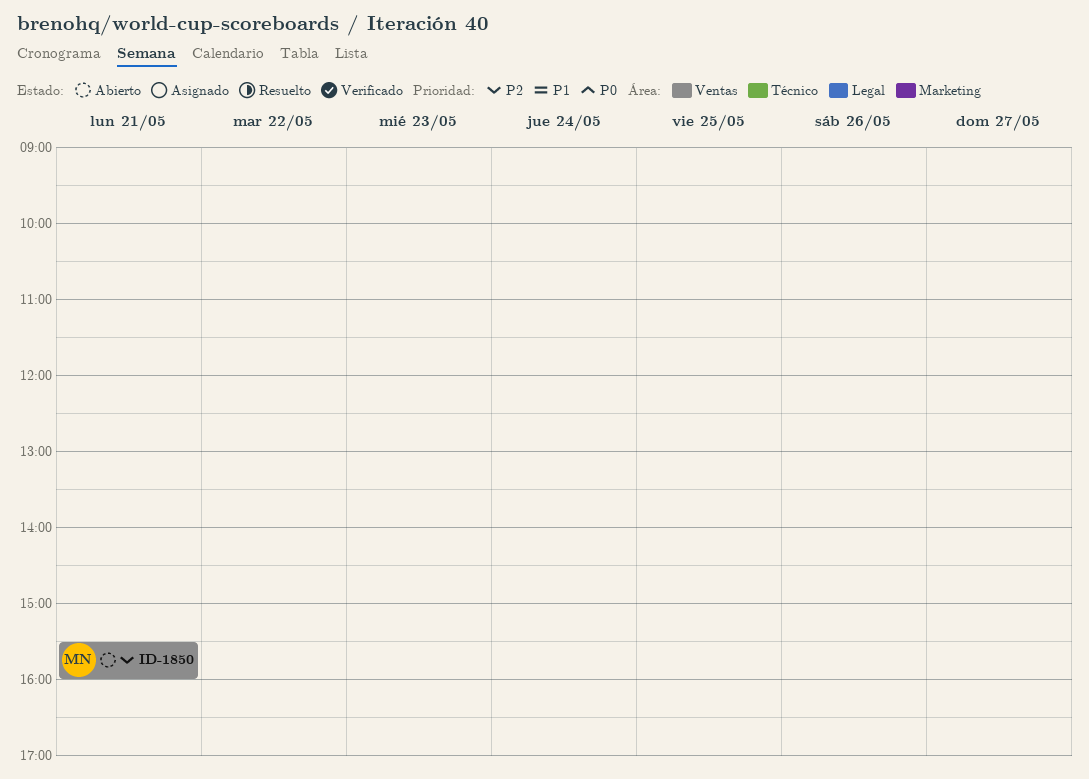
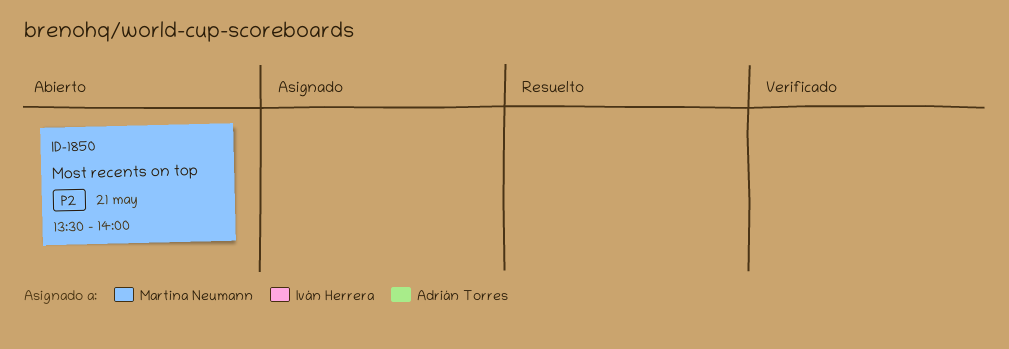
ID-1850, begins: 15:30 -> 13:30
ID-1850, ends: 16:00 -> 14:00

